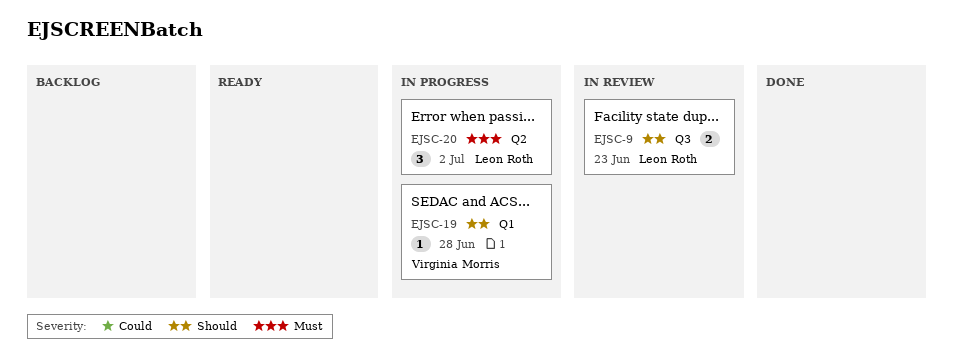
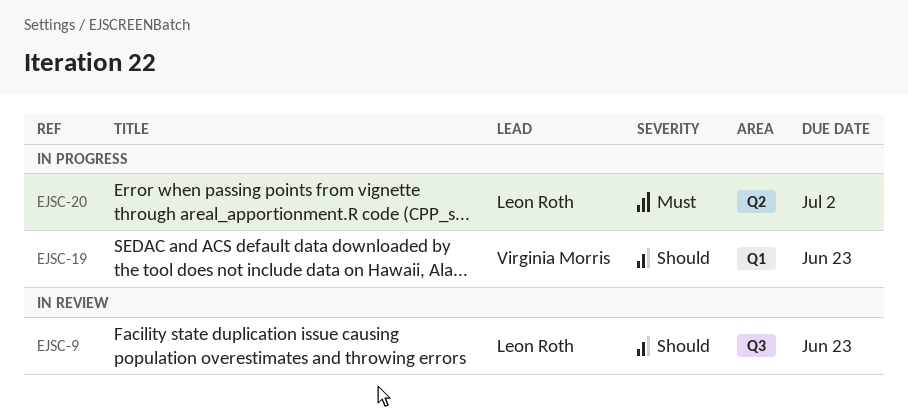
EJSC-19, due: Jun 28 -> Jun 23

